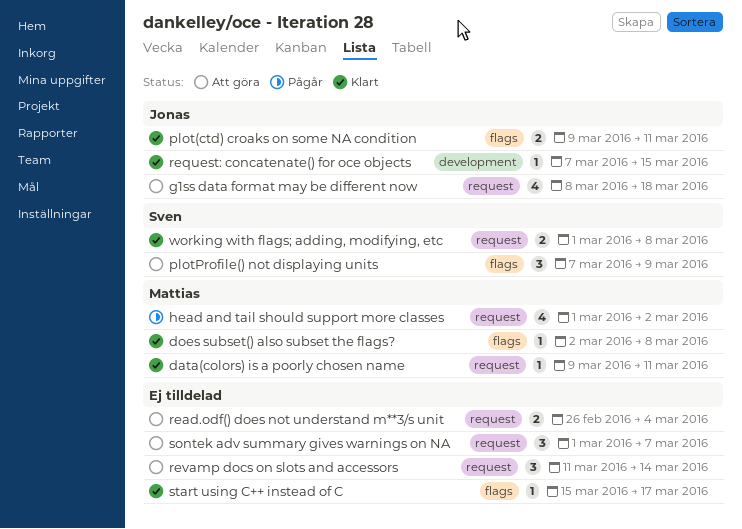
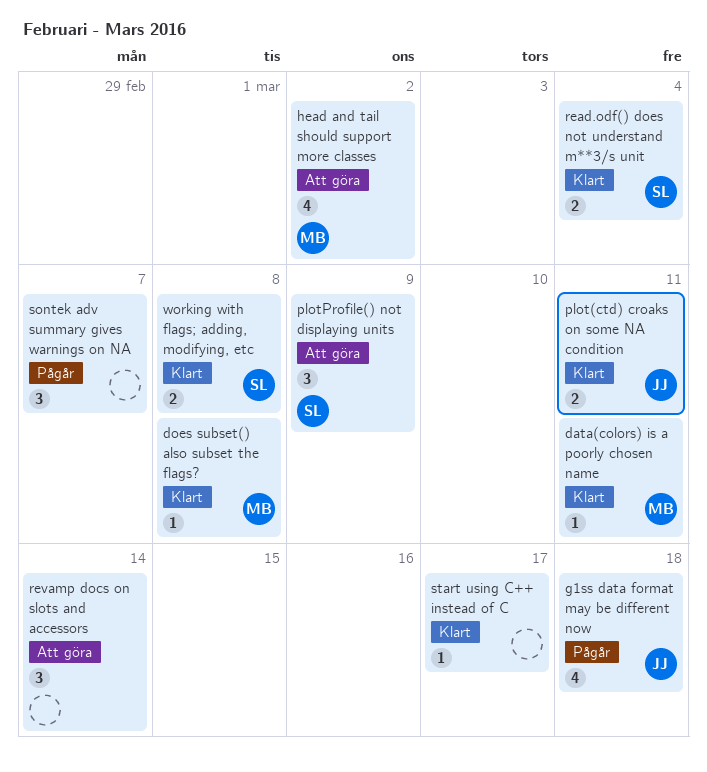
g1ss data format may be different now, status: Att göra -> Pågår
head and tail should support more classes, status: Pågår -> Att göra
read.odf() does not understand m**3/s unit, status: Att göra -> Klart
read.odf() does not understand m**3/s unit, owner: none -> Sven
request: concatenate() for oce objects: present -> none
sontek adv summary gives warnings on NA, status: Att göra -> Pågår

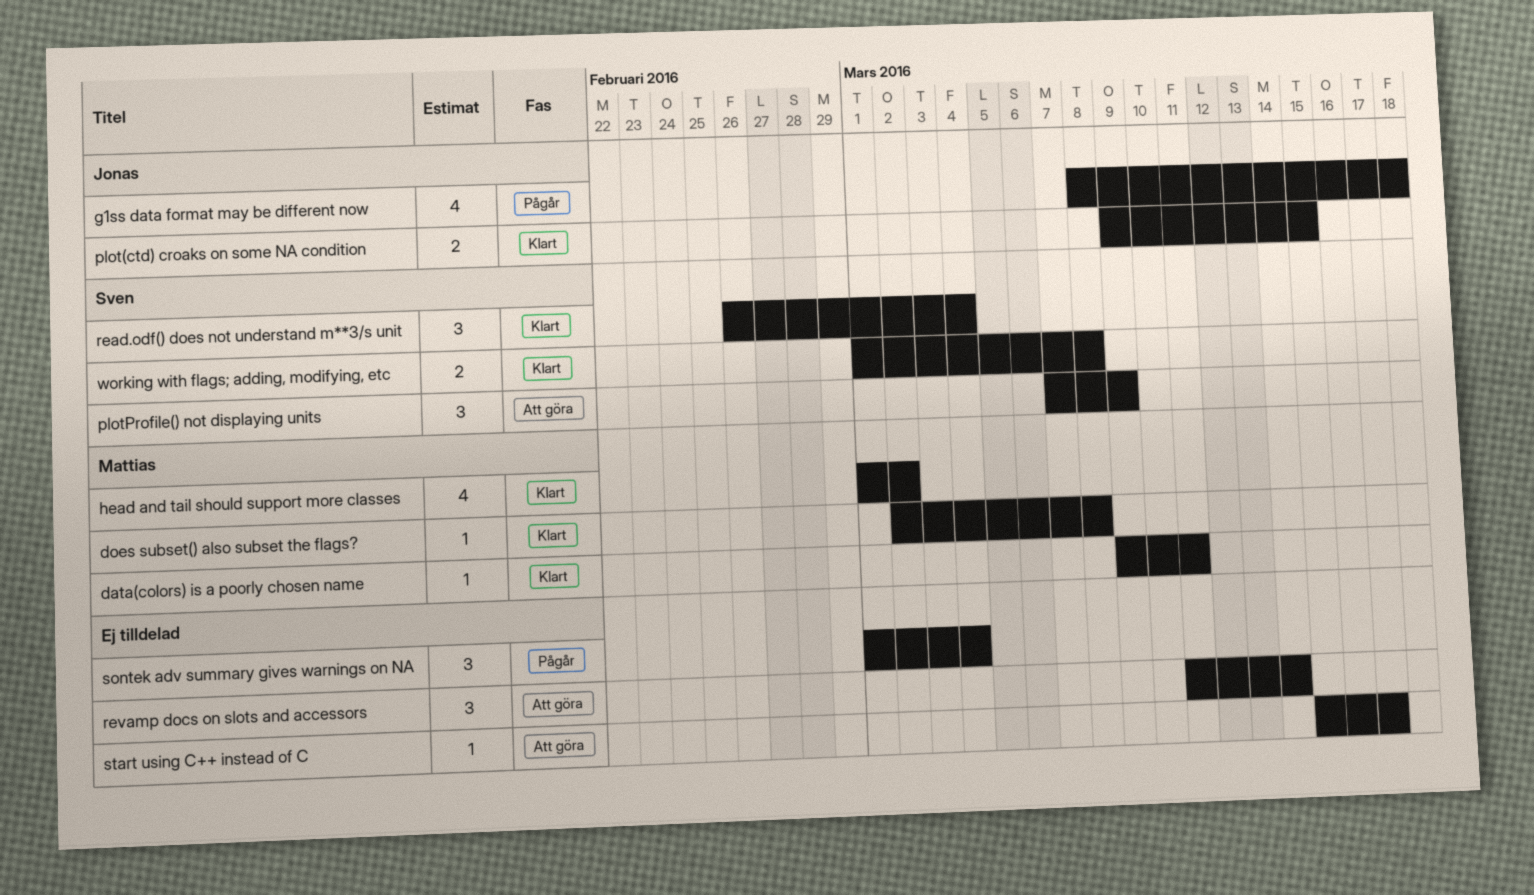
head and tail should support more classes, status: Att göra -> Klart
plot(ctd) croaks on some NA condition, due: Mar 11 -> Mar 15
read.odf() does not understand m**3/s unit, estimate: 2 -> 3
sontek adv summary gives warnings on NA, due: Mar 7 -> Mar 4
start using C++ instead of C, status: Klart -> Att göra

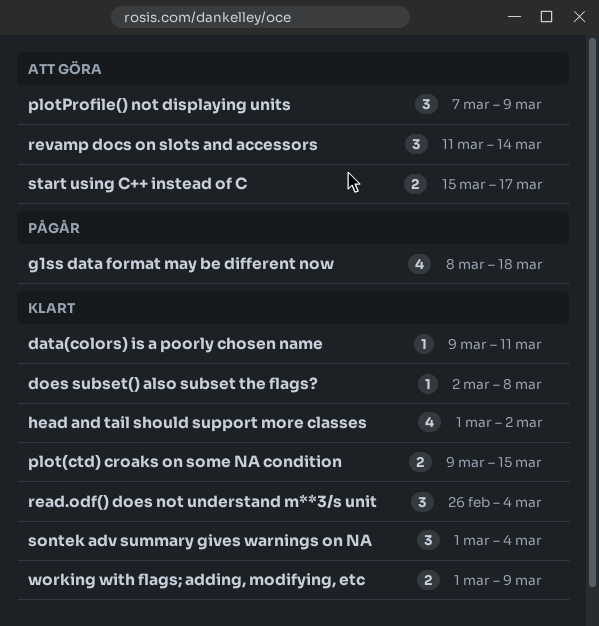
sontek adv summary gives warnings on NA, status: Pågår -> Klart
start using C++ instead of C, estimate: 1 -> 2
working with flags; adding, modifying, etc, due: Mar 8 -> Mar 9

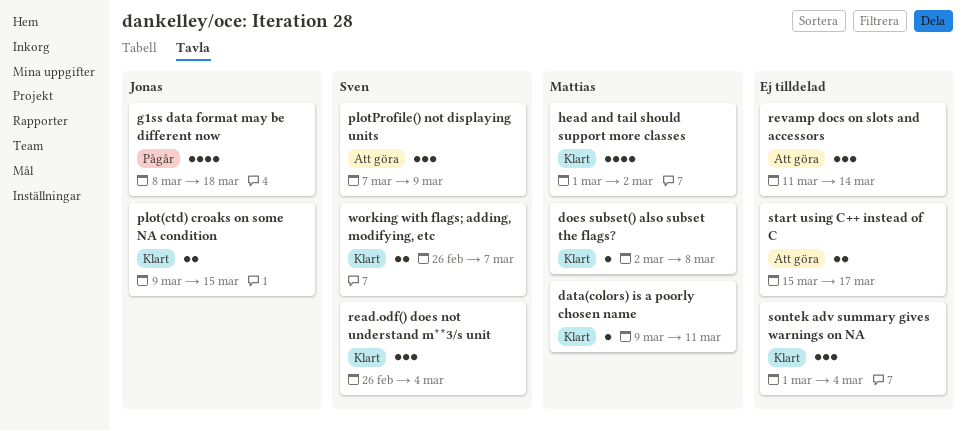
working with flags; adding, modifying, etc, start: Mar 1 -> Feb 26
working with flags; adding, modifying, etc, due: Mar 9 -> Mar 7

